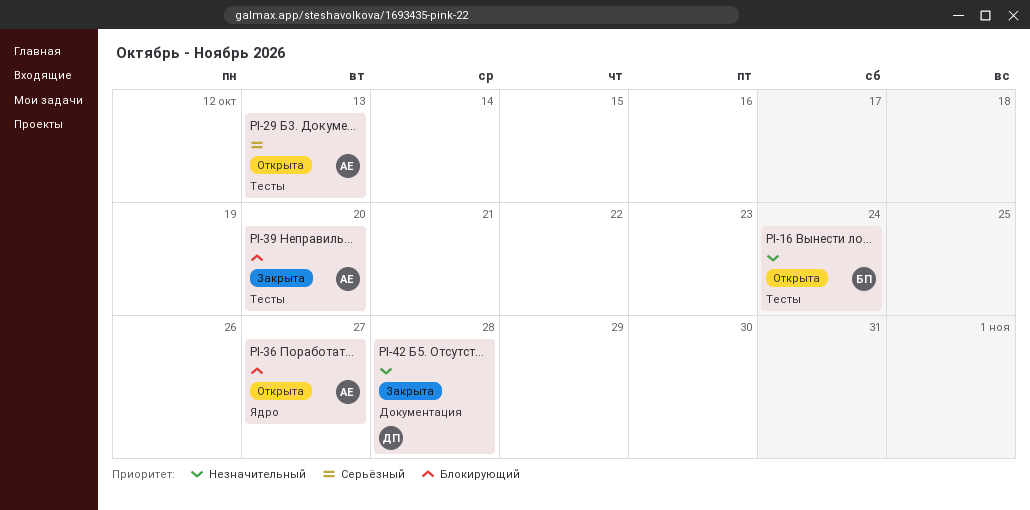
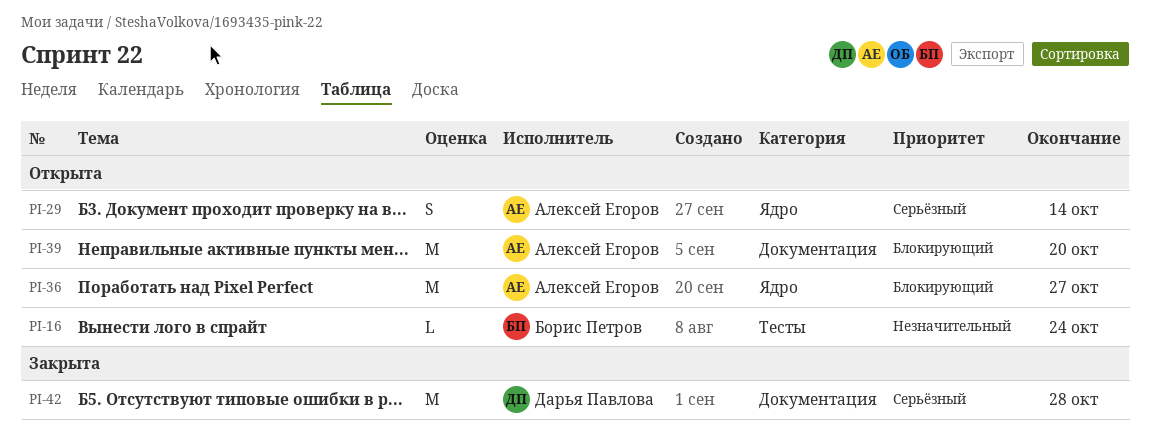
PI-29, label: Тесты -> Ядро
PI-29, due: Oct 13 -> Oct 14
PI-39, status: Закрыта -> Открыта
PI-39, label: Тесты -> Документация
PI-42, priority: Незначительный -> Серьёзный

